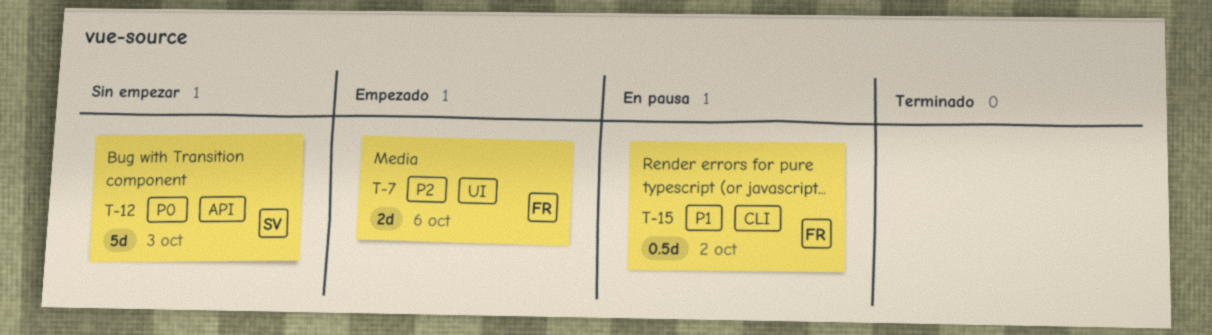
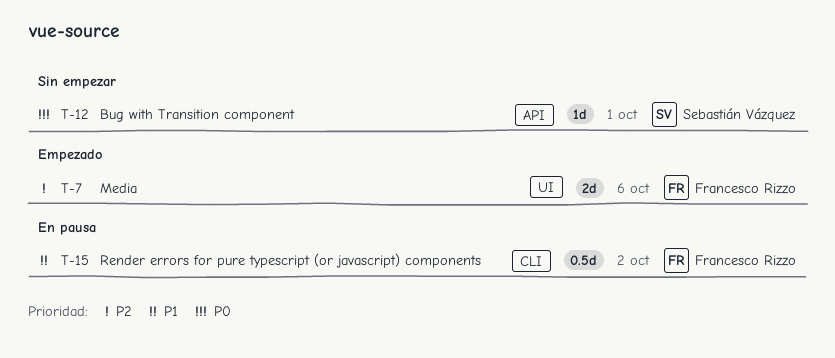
T-12, estimate: 5d -> 1d
T-12, due: Oct 3 -> Oct 1

